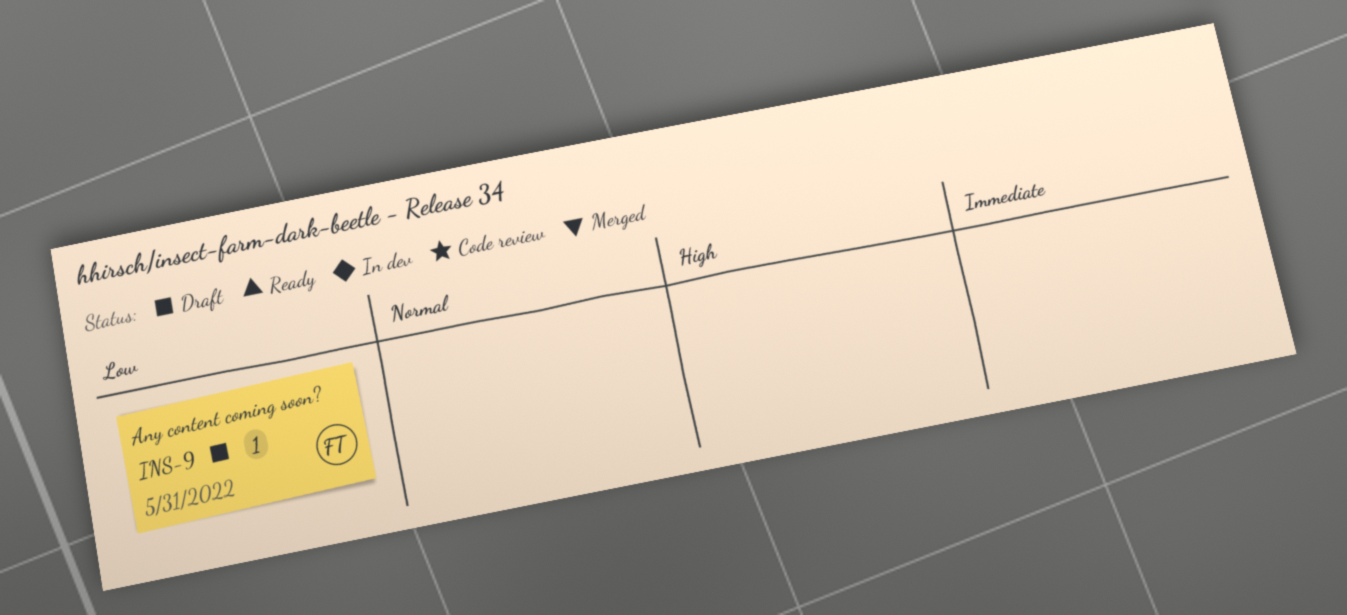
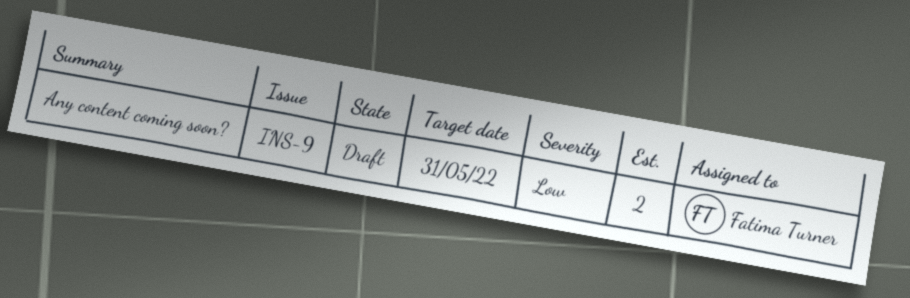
INS-9, estimate: 1 -> 2

